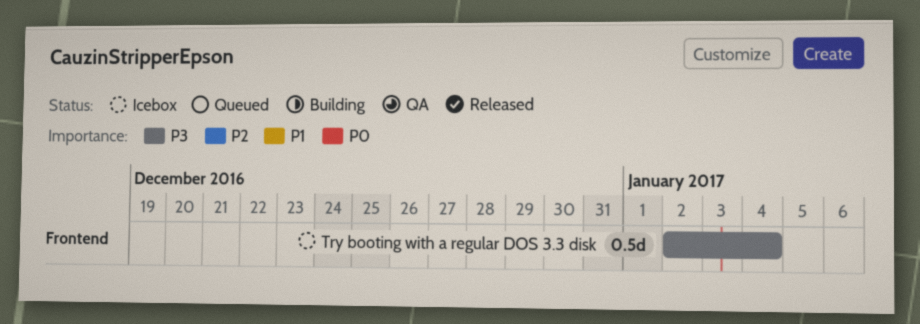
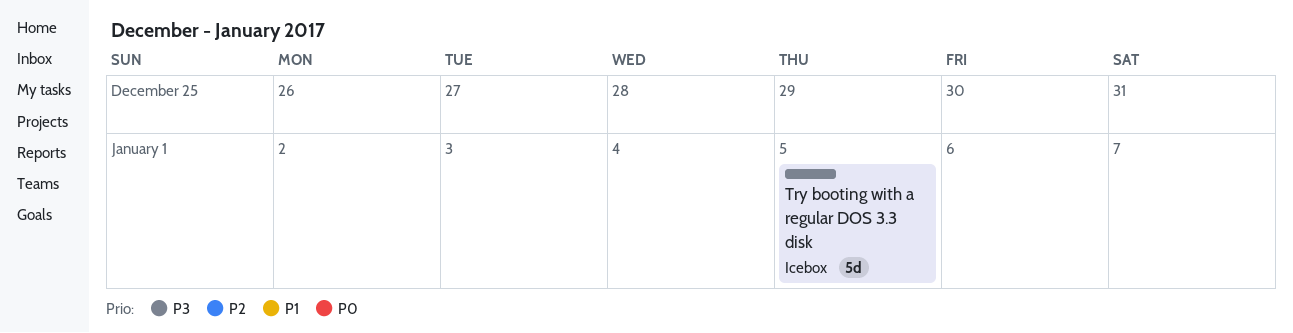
Try booting with a regular DOS 3.3 disk, estimate: 0.5d -> 5d
Try booting with a regular DOS 3.3 disk, due: Jan 4 -> Jan 5

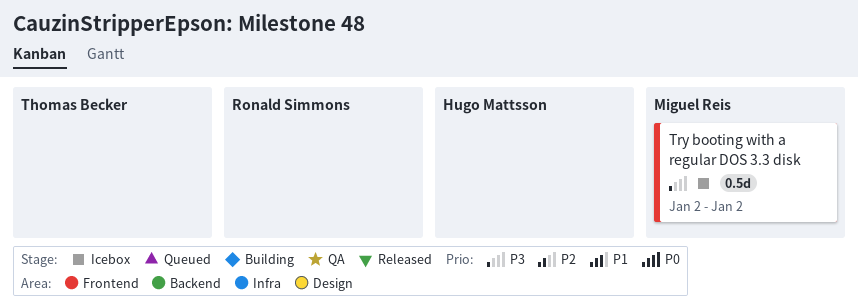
Try booting with a regular DOS 3.3 disk, estimate: 5d -> 0.5d
Try booting with a regular DOS 3.3 disk, due: Jan 5 -> Jan 2

